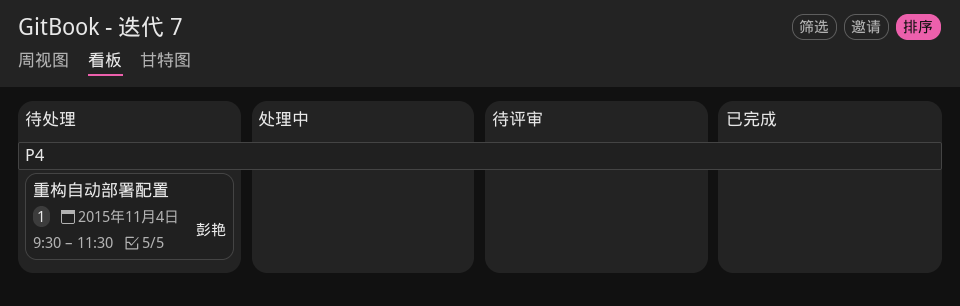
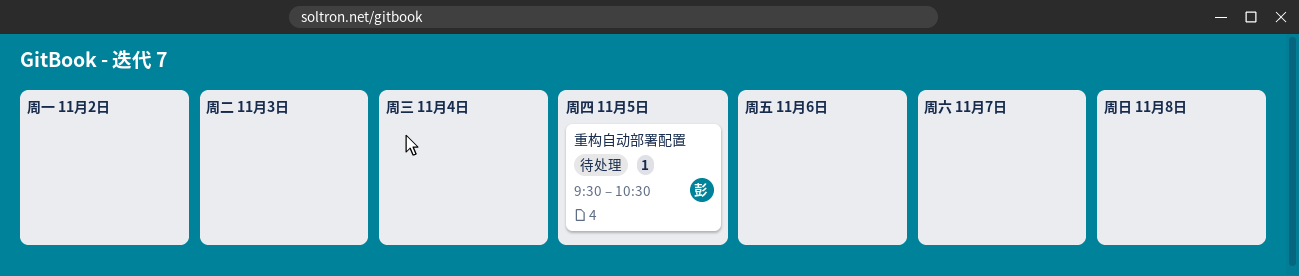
重构自动部署配置, day: Nov 4 -> Nov 5
重构自动部署配置, ends: 11:30 -> 10:30

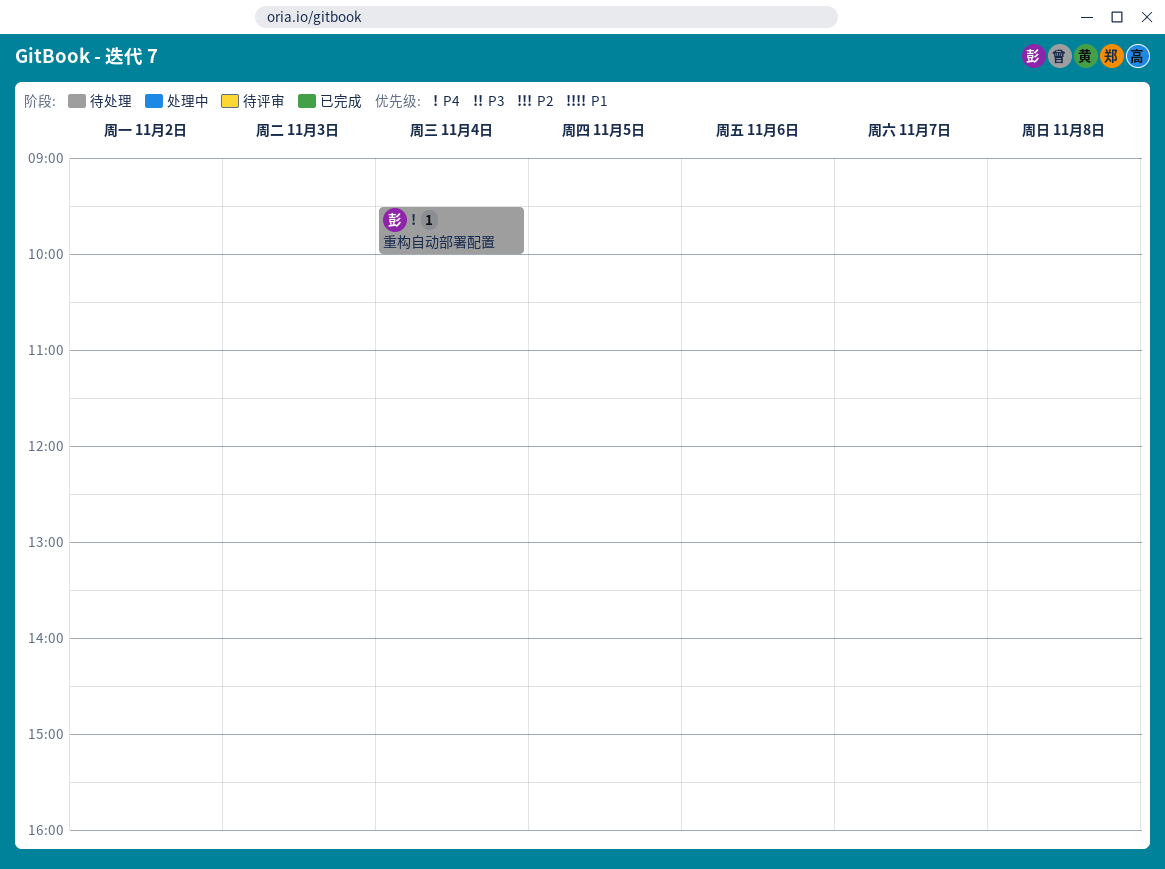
重构自动部署配置, day: Nov 5 -> Nov 4
重构自动部署配置, ends: 10:30 -> 10:00

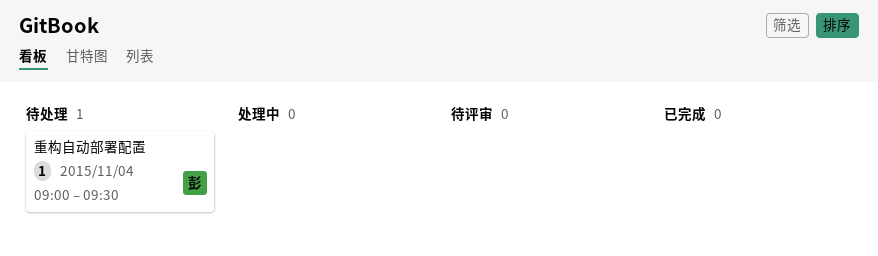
重构自动部署配置, begins: 09:30 -> 09:00
重构自动部署配置, ends: 10:00 -> 09:30

